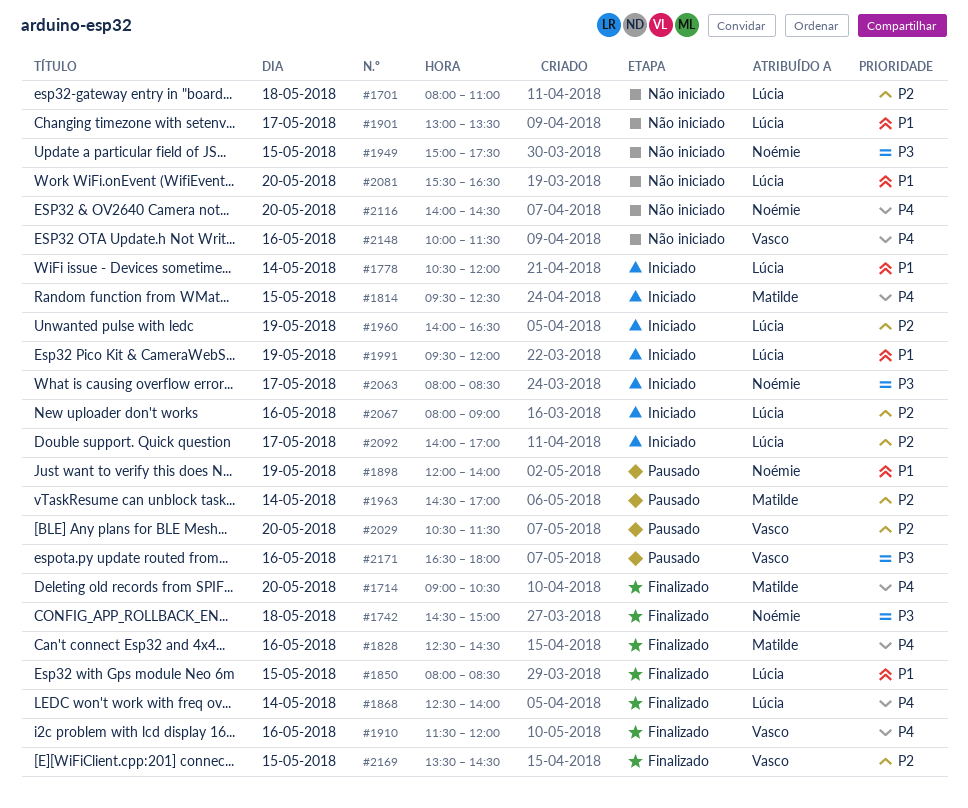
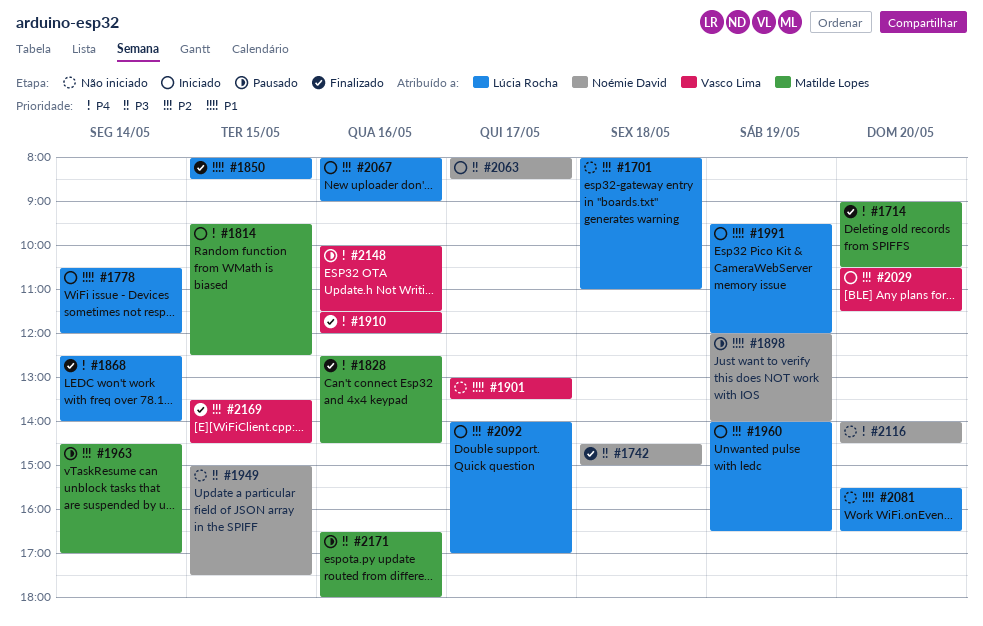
#1901, owner: Lúcia Rocha -> Vasco Lima
#2029, status: Pausado -> Iniciado
#2148, status: Não iniciado -> Pausado
#2171, owner: Vasco Lima -> Matilde Lopes

